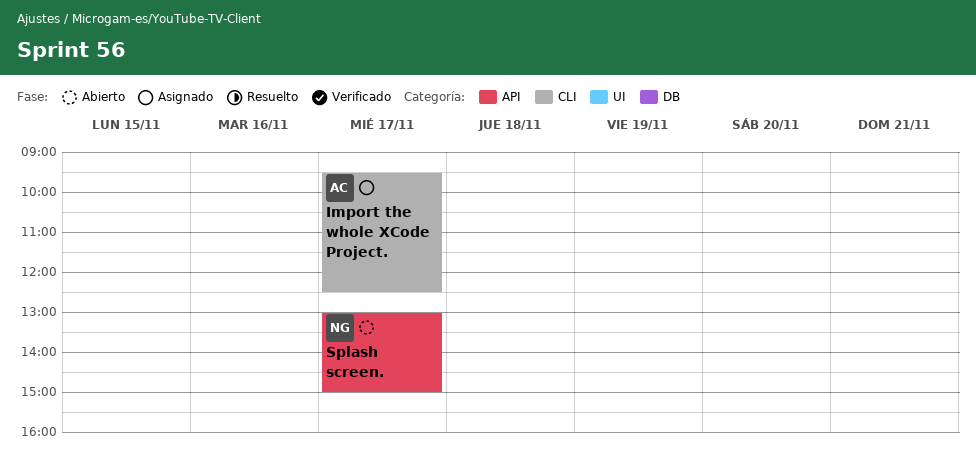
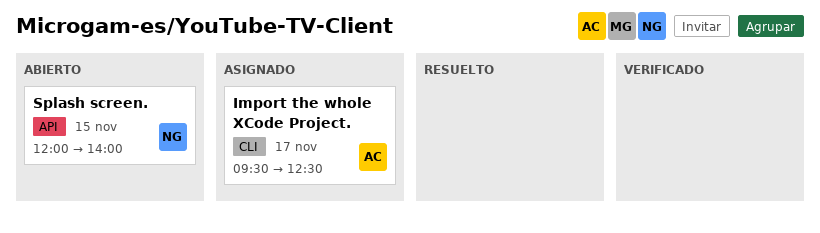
Splash screen., day: Nov 17 -> Nov 15
Splash screen., begins: 13:00 -> 12:00
Splash screen., ends: 15:00 -> 14:00

